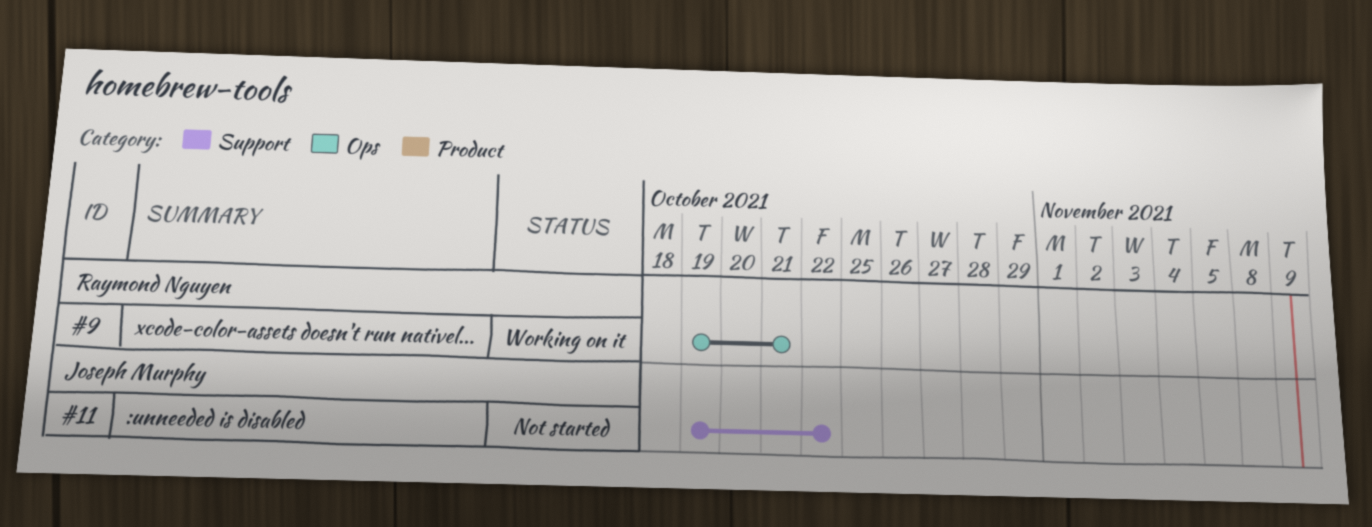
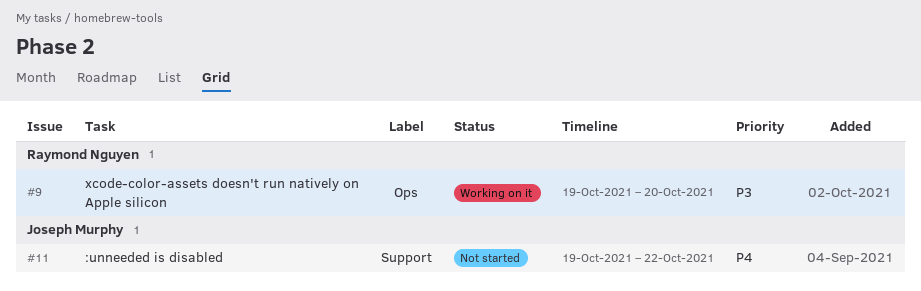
#9, due: Oct 21 -> Oct 20

